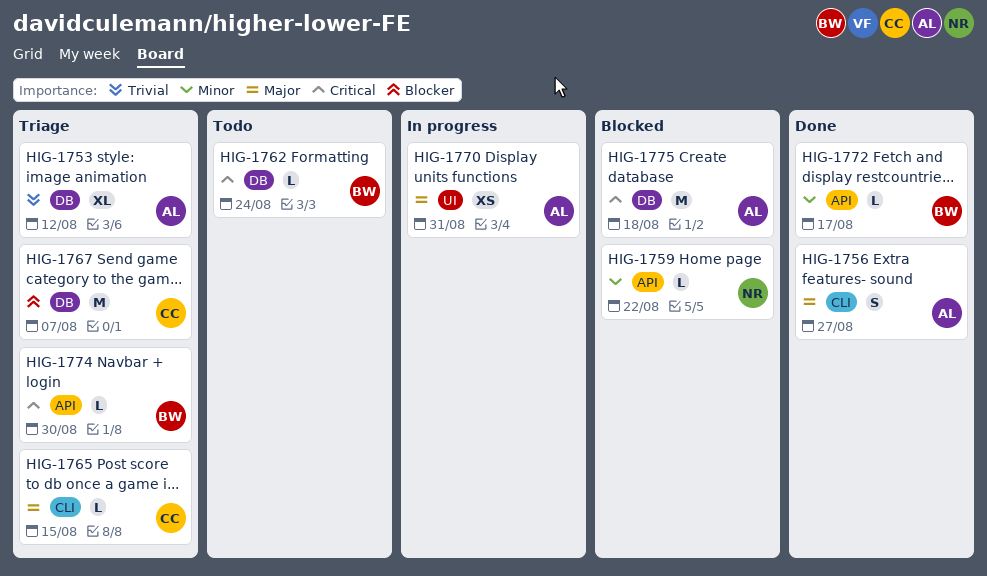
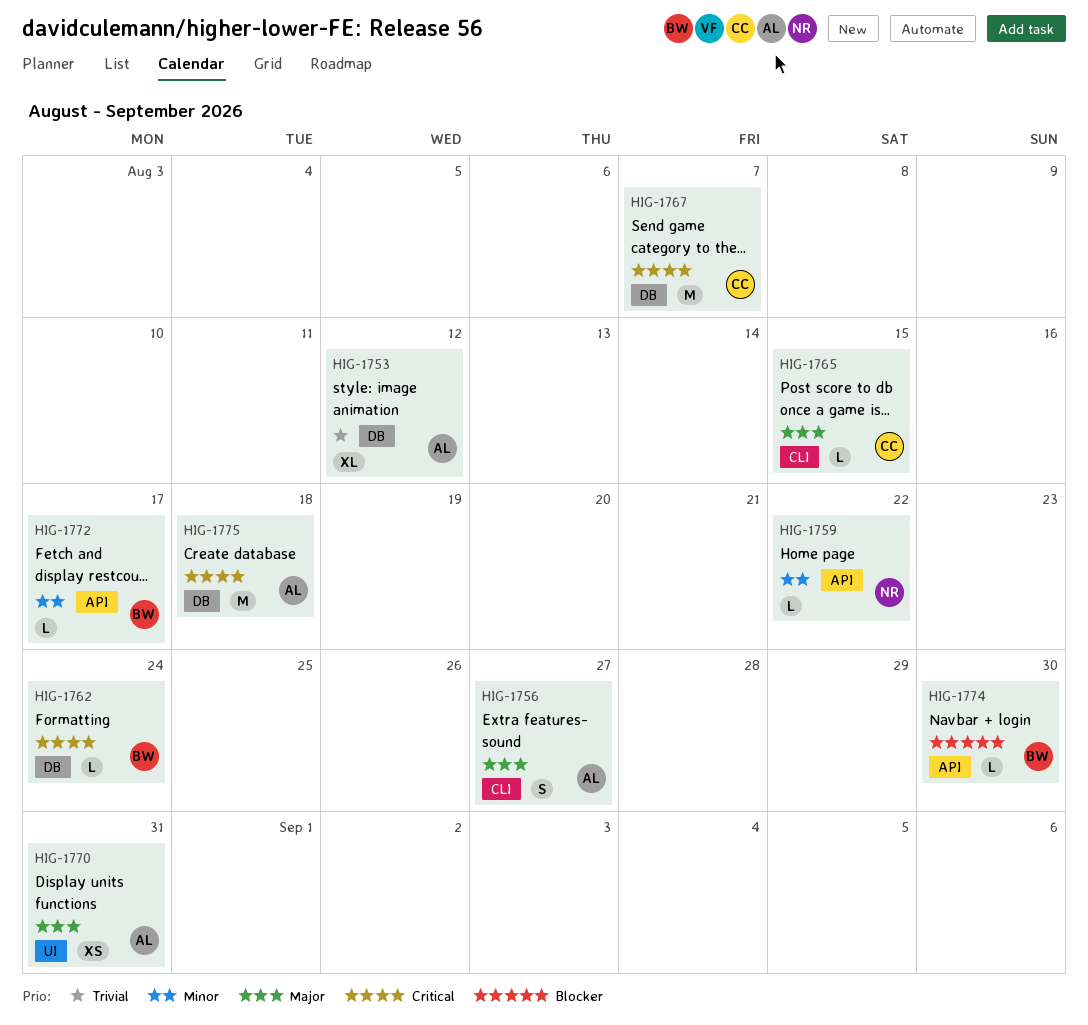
HIG-1767, priority: Blocker -> Critical
HIG-1774, priority: Critical -> Blocker

